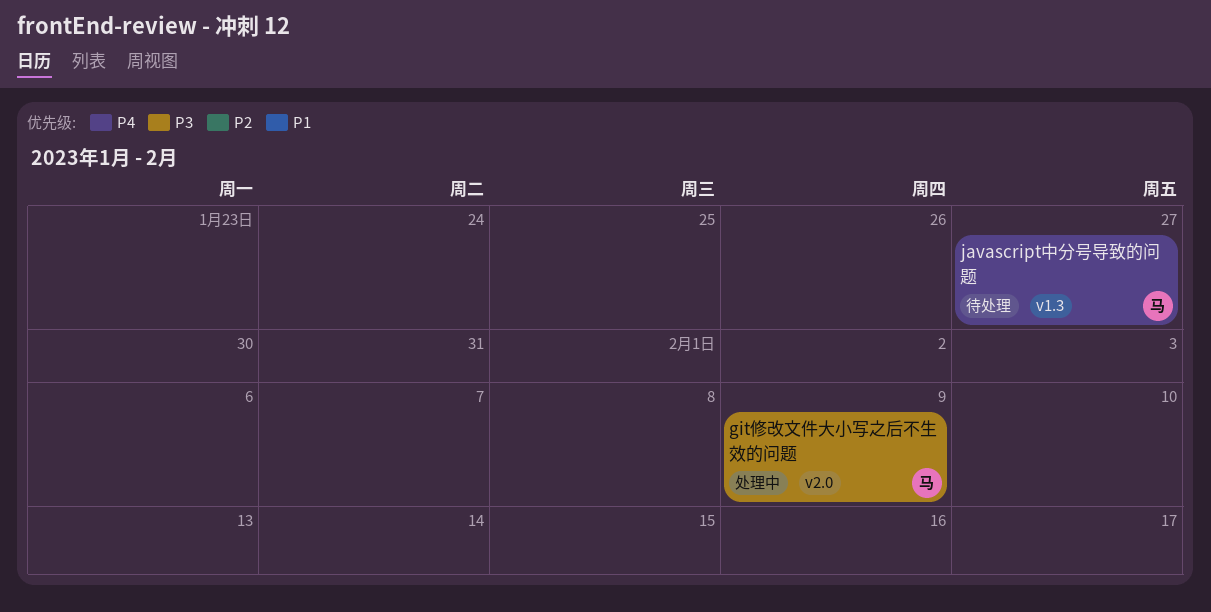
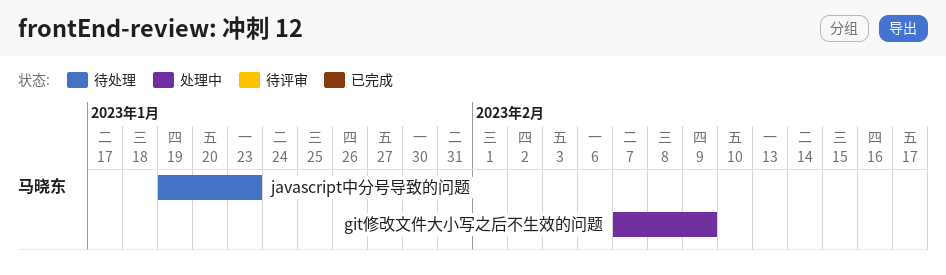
javascript中分号导致的问题, due: Jan 27 -> Jan 23

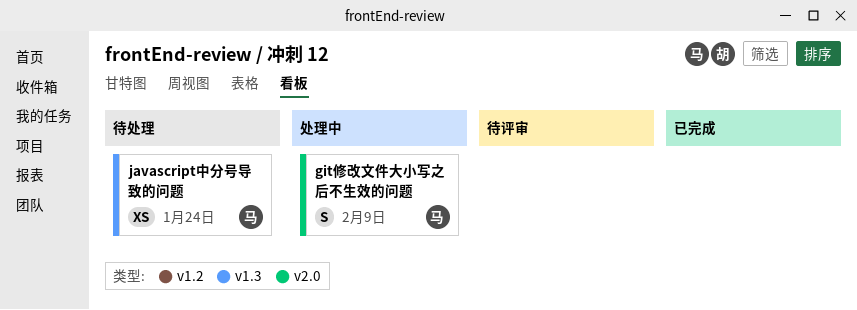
javascript中分号导致的问题, due: Jan 23 -> Jan 24

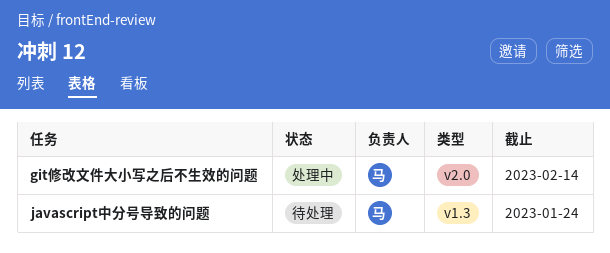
git修改文件大小写之后不生效的问题, due: Feb 9 -> Feb 14

